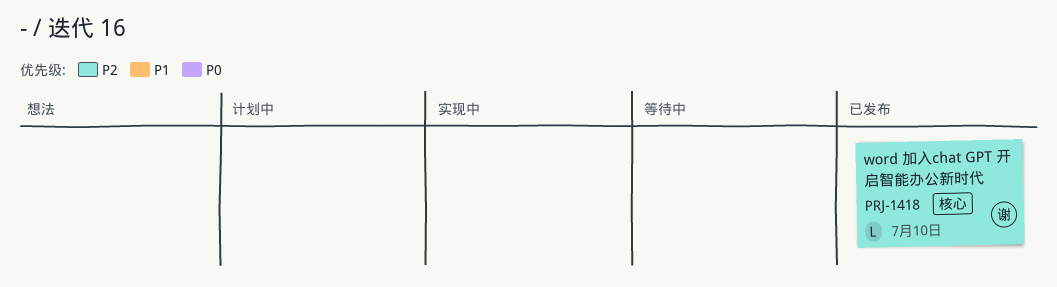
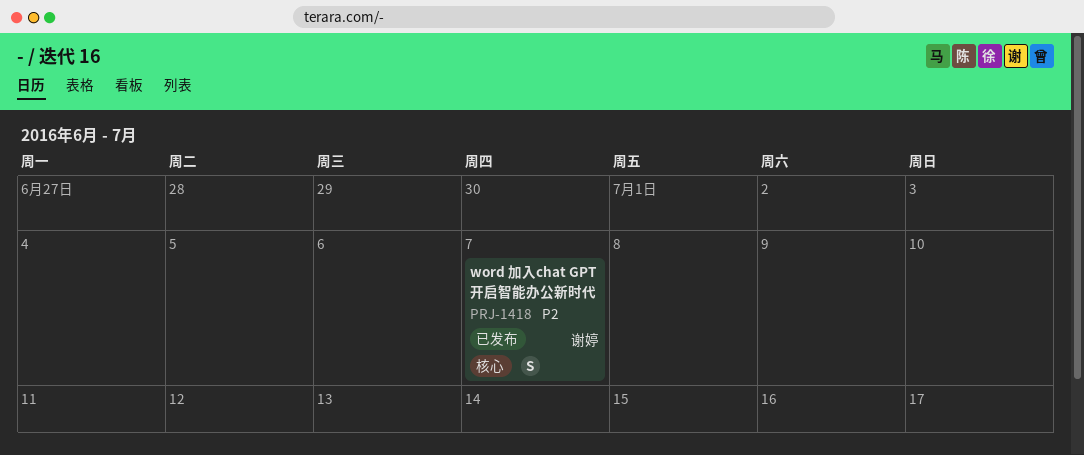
PRJ-1418, estimate: L -> S
PRJ-1418, due: Jul 10 -> Jul 7

